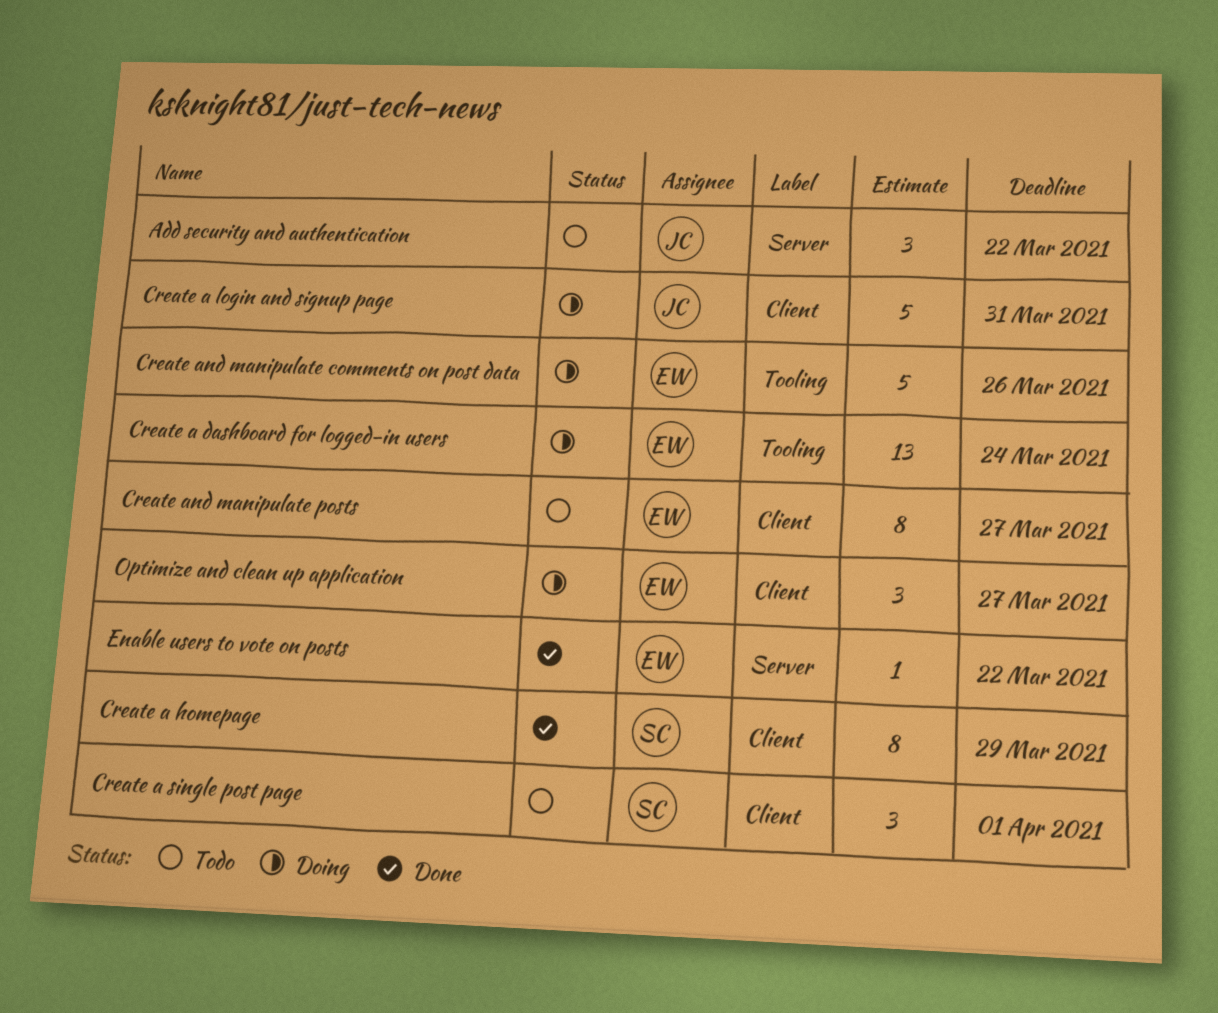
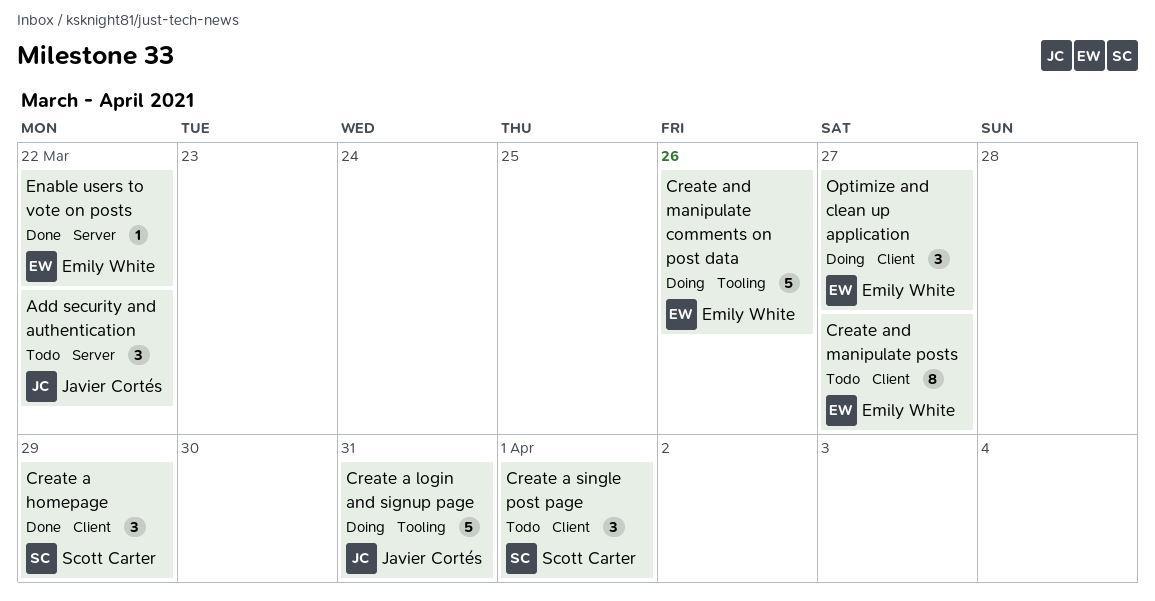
Create a dashboard for logged-in users: present -> none
Create a homepage, estimate: 8 -> 3
Create a login and signup page, label: Client -> Tooling

